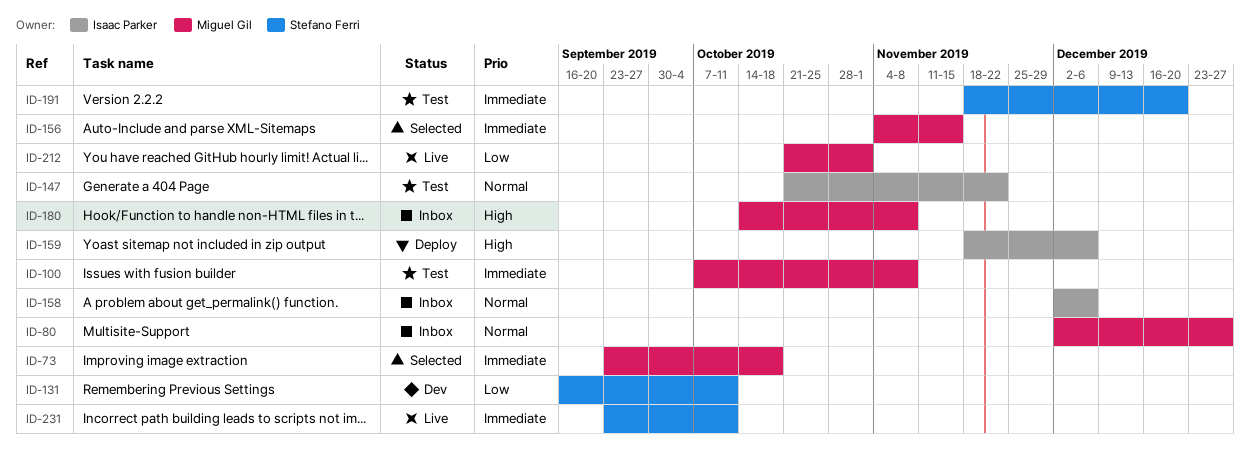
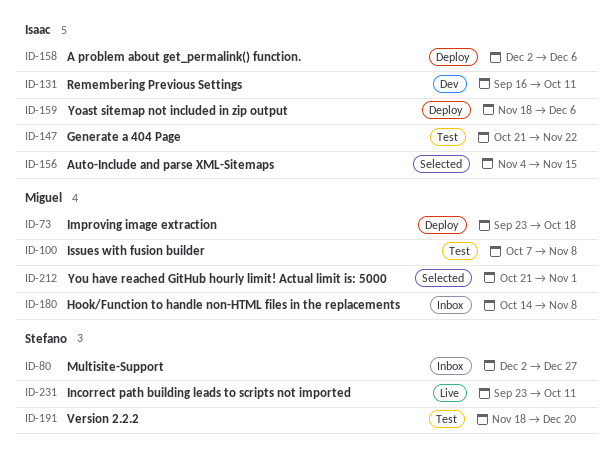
ID-73, status: Selected -> Deploy
ID-80, owner: Miguel Gil -> Stefano Ferri
ID-131, owner: Stefano Ferri -> Isaac Parker
ID-156, owner: Miguel Gil -> Isaac Parker
ID-158, status: Inbox -> Deploy
ID-212, status: Live -> Selected

